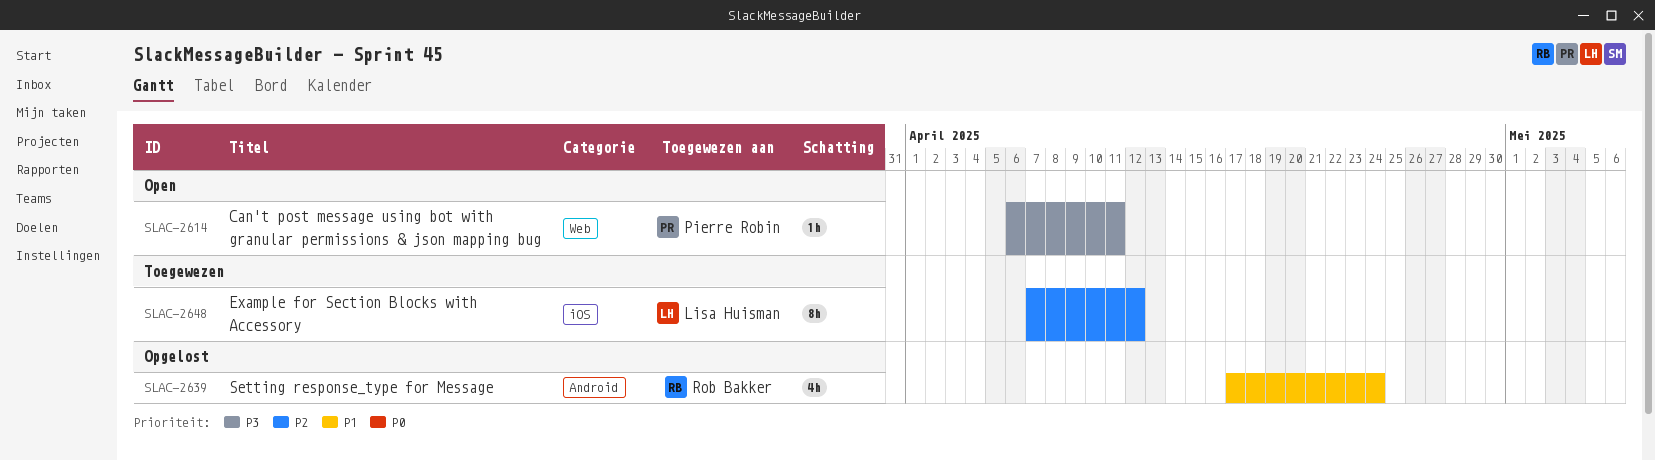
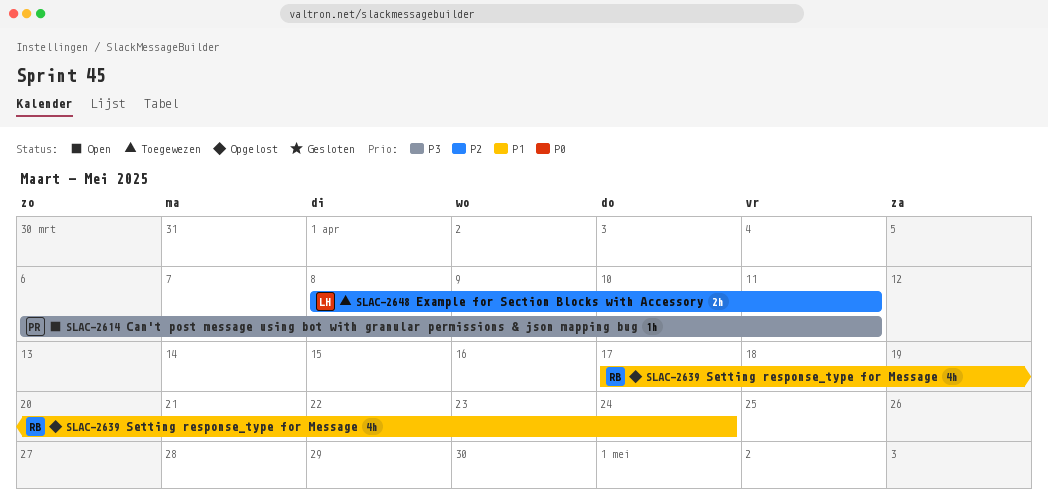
SLAC-2648, estimate: 8h -> 2h
SLAC-2648, start: Apr 7 -> Apr 8
SLAC-2648, due: Apr 12 -> Apr 11

